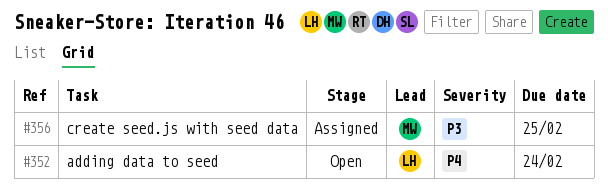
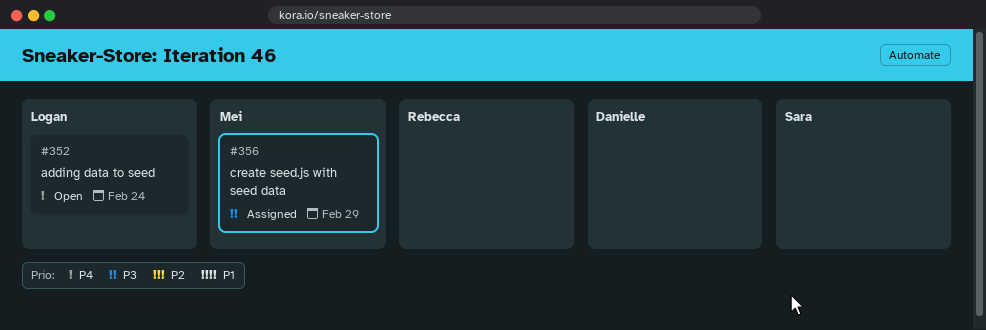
#356, due: Feb 25 -> Feb 29

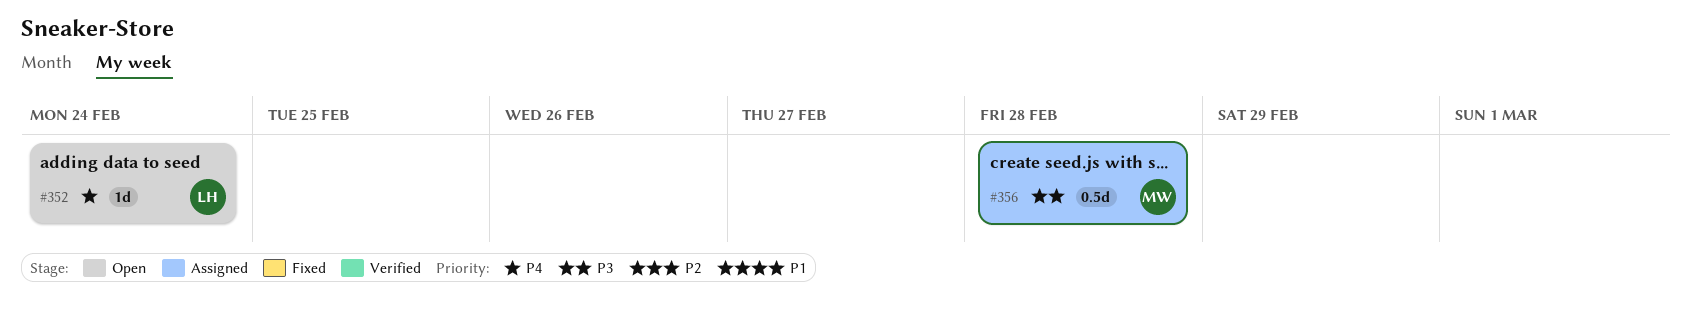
#356, due: Feb 29 -> Feb 28

